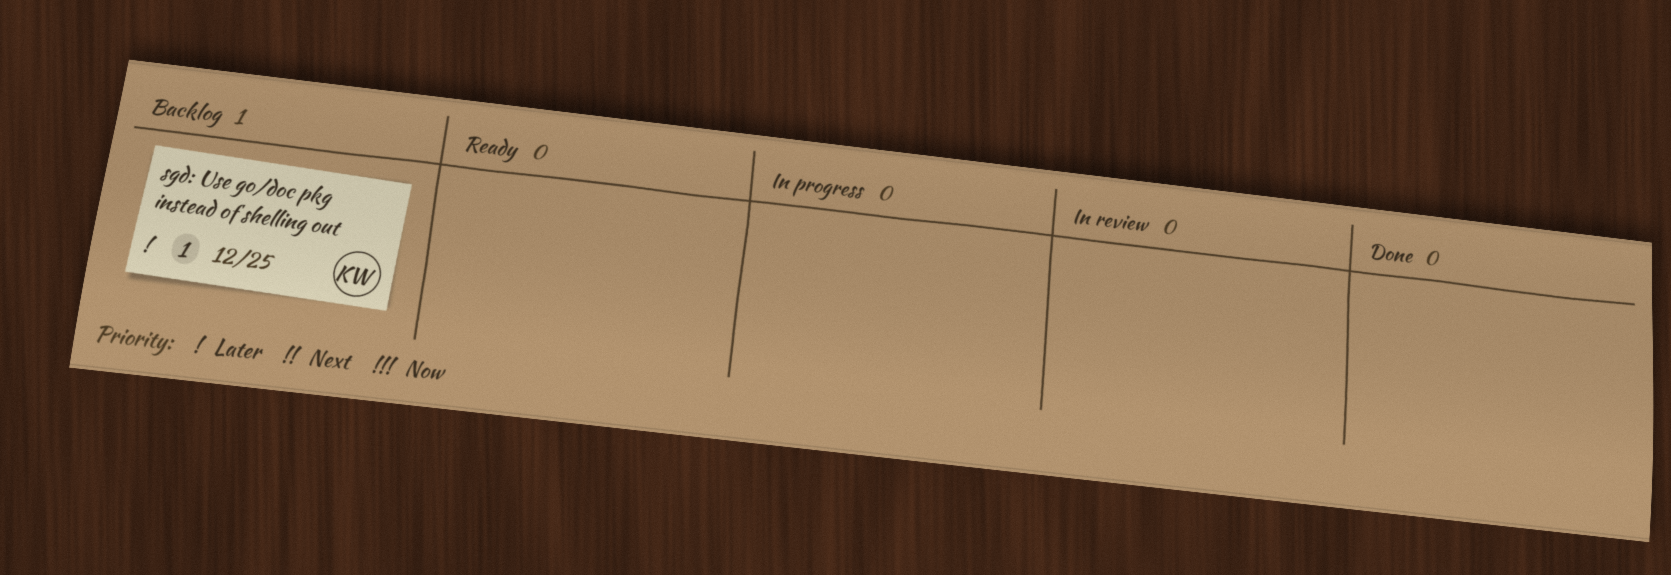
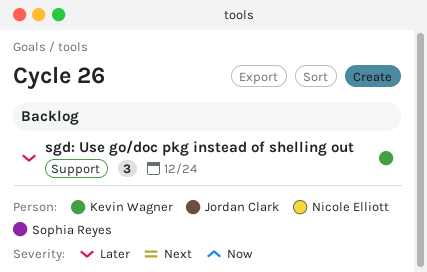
sgd: Use go/doc pkg instead of shelling out, estimate: 1 -> 3
sgd: Use go/doc pkg instead of shelling out, due: Dec 25 -> Dec 24

